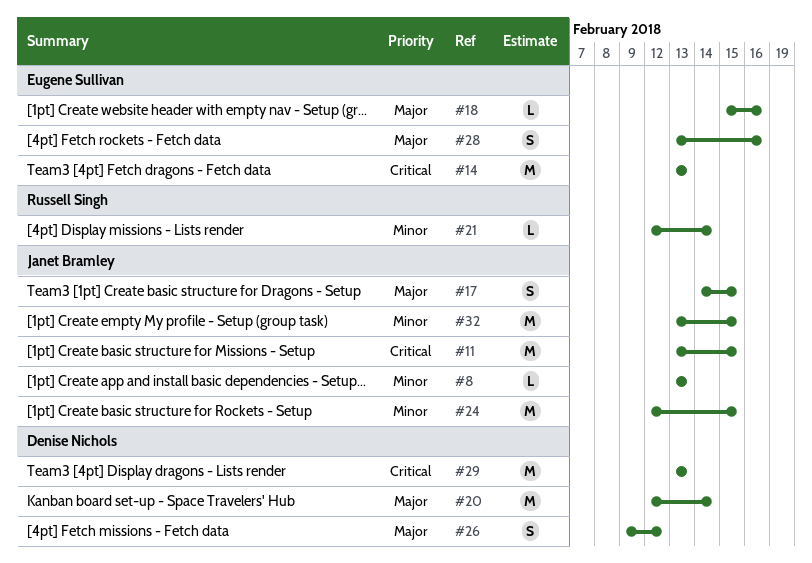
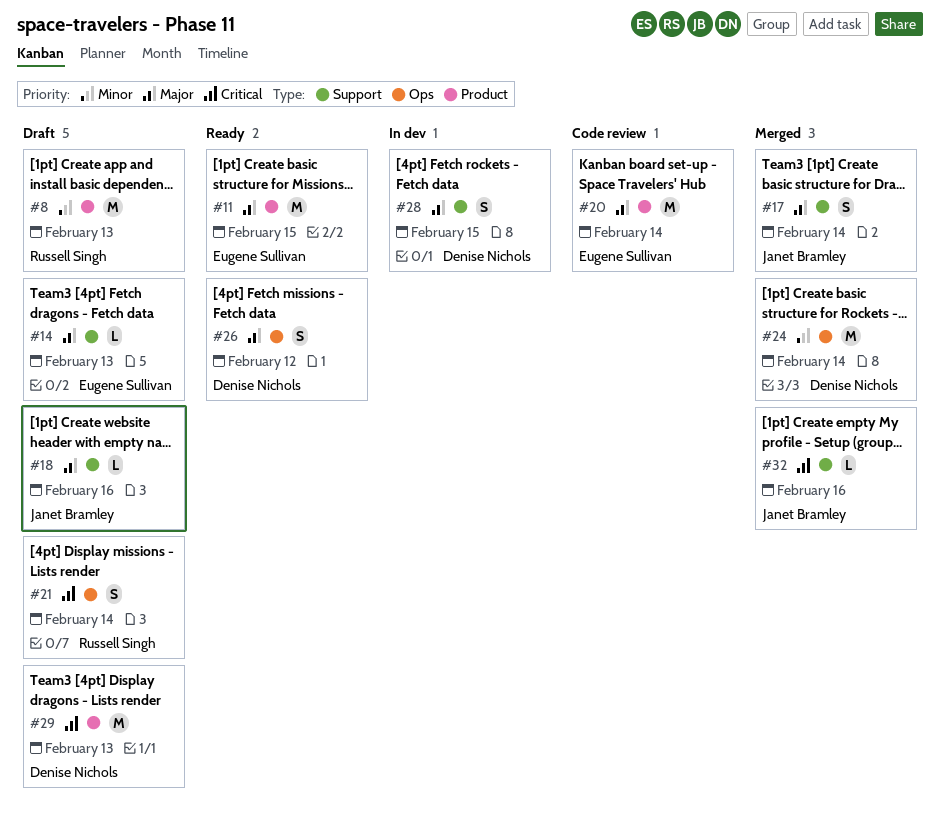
#8, owner: Janet Bramley -> Russell Singh
#8, estimate: L -> M
#11, owner: Janet Bramley -> Eugene Sullivan
#11, priority: Critical -> Major
#14, priority: Critical -> Major
#14, estimate: M -> L
#17, due: Feb 15 -> Feb 14
#18, owner: Eugene Sullivan -> Janet Bramley
#20, owner: Denise Nichols -> Eugene Sullivan
#21, priority: Minor -> Critical
#21, estimate: L -> S
#24, owner: Janet Bramley -> Denise Nichols
#24, due: Feb 15 -> Feb 14
#28, owner: Eugene Sullivan -> Denise Nichols
#28, due: Feb 16 -> Feb 15
#32, priority: Minor -> Critical
#32, estimate: M -> L
#32, due: Feb 15 -> Feb 16

